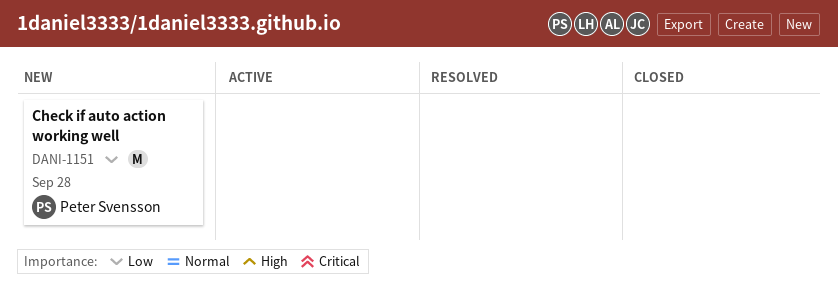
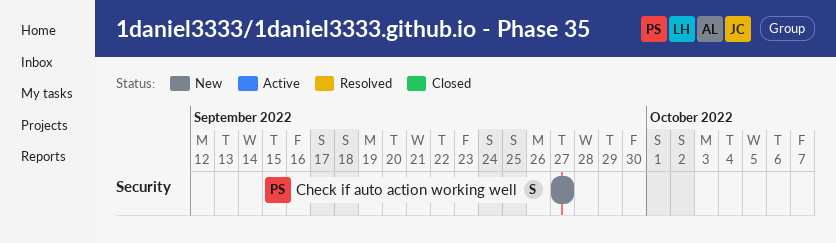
Check if auto action working well, estimate: M -> S
Check if auto action working well, due: Sep 28 -> Sep 27

